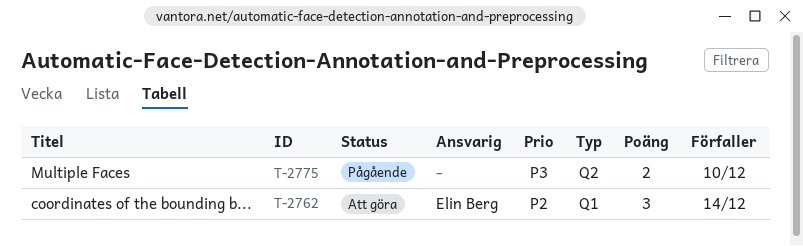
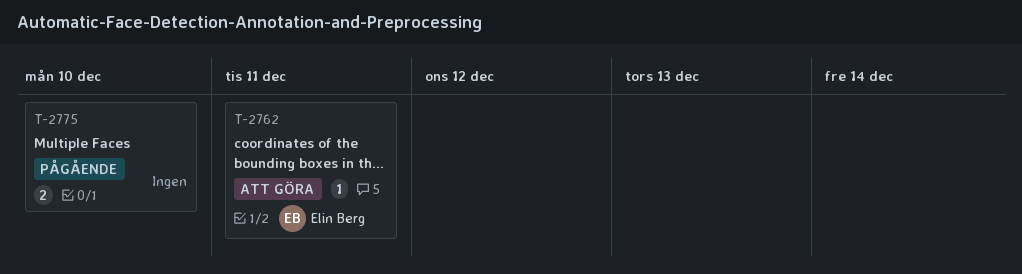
T-2762, estimate: 3 -> 1
T-2762, due: Dec 14 -> Dec 11

